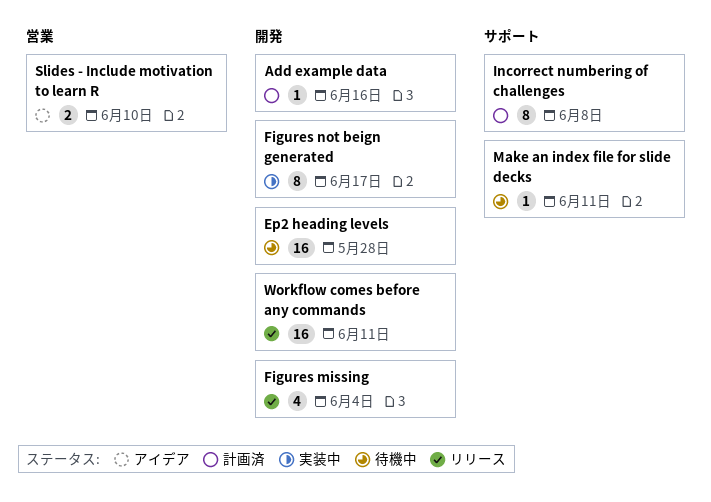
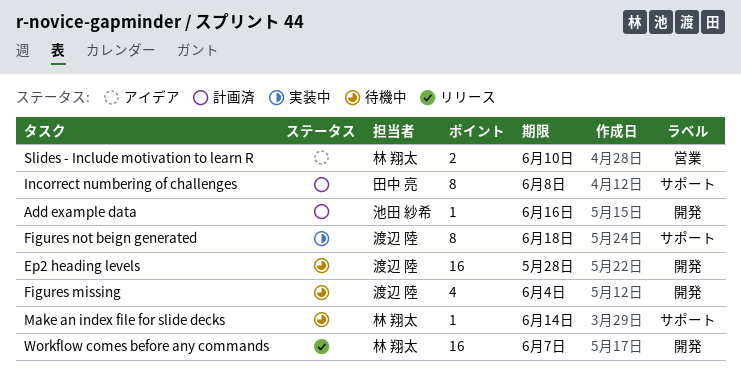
Figures missing, status: リリース -> 待機中
Figures not beign generated, label: 開発 -> サポート
Figures not beign generated, due: Jun 17 -> Jun 18
Make an index file for slide decks, due: Jun 11 -> Jun 14
Workflow comes before any commands, due: Jun 11 -> Jun 7

